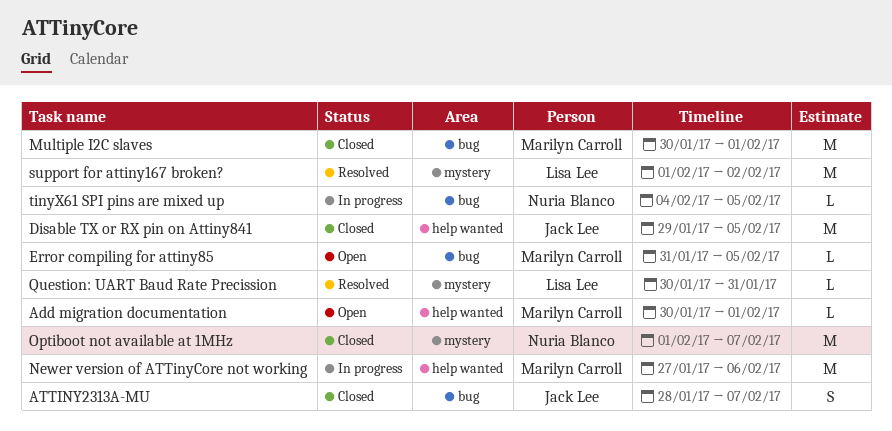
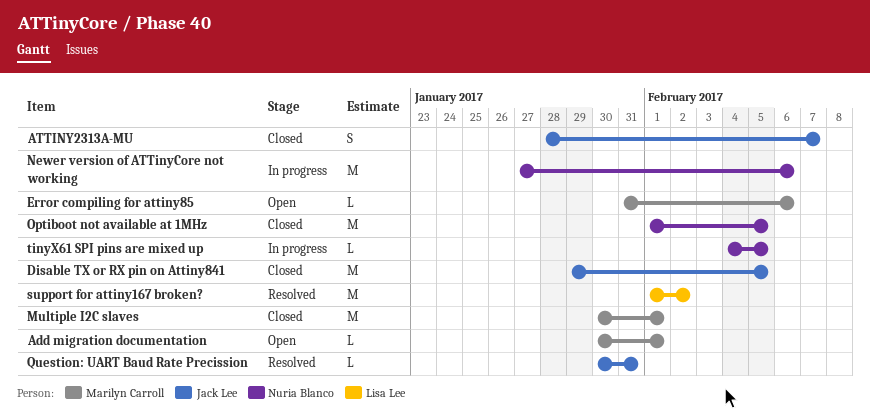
Error compiling for attiny85, due: Feb 5 -> Feb 6
Newer version of ATTinyCore not working, owner: Marilyn Carroll -> Nuria Blanco
Optiboot not available at 1MHz, due: Feb 7 -> Feb 5
Question: UART Baud Rate Precission, owner: Lisa Lee -> Jack Lee

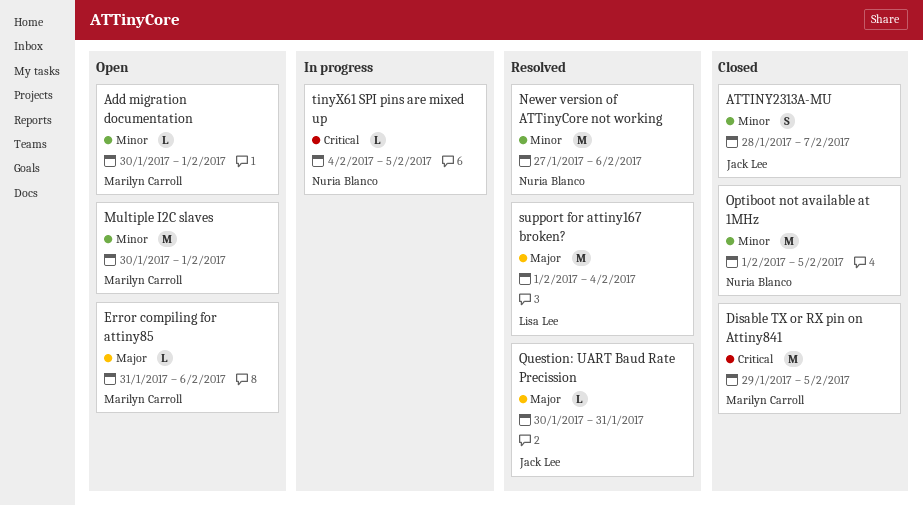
Disable TX or RX pin on Attiny841, owner: Jack Lee -> Marilyn Carroll
Multiple I2C slaves, status: Closed -> Open
Newer version of ATTinyCore not working, status: In progress -> Resolved
support for attiny167 broken?, due: Feb 2 -> Feb 4

